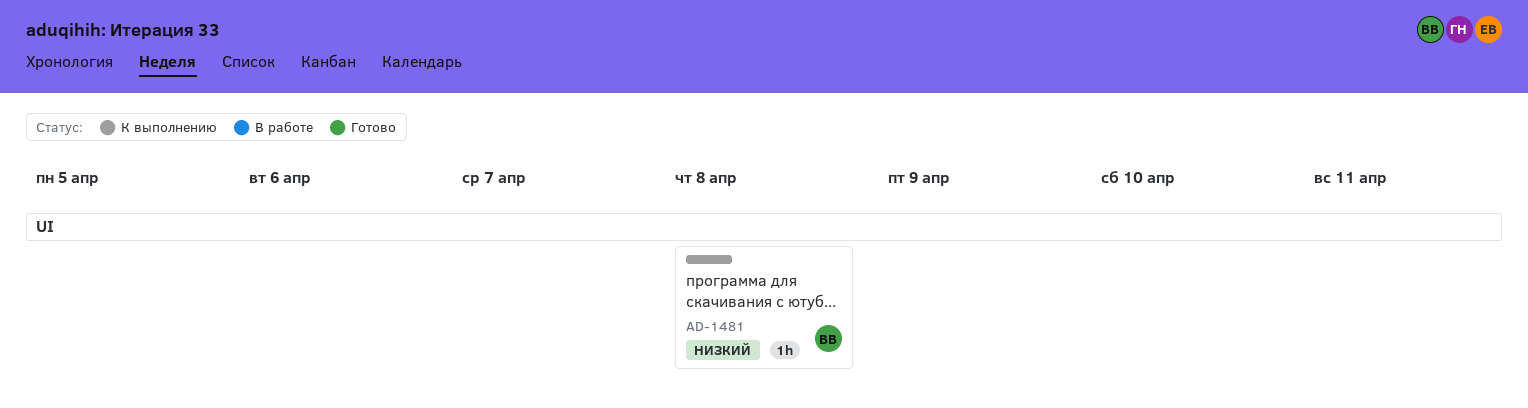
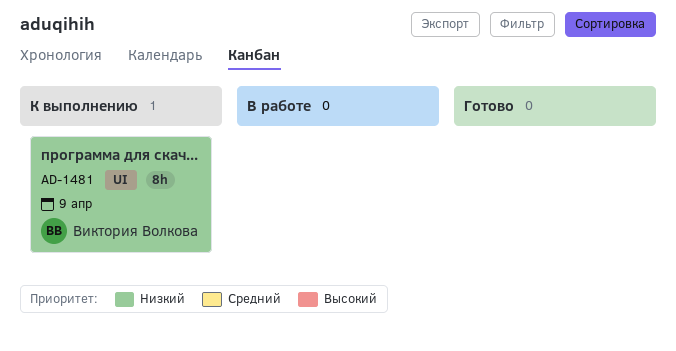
AD-1481, estimate: 1h -> 8h
AD-1481, due: Apr 8 -> Apr 9

